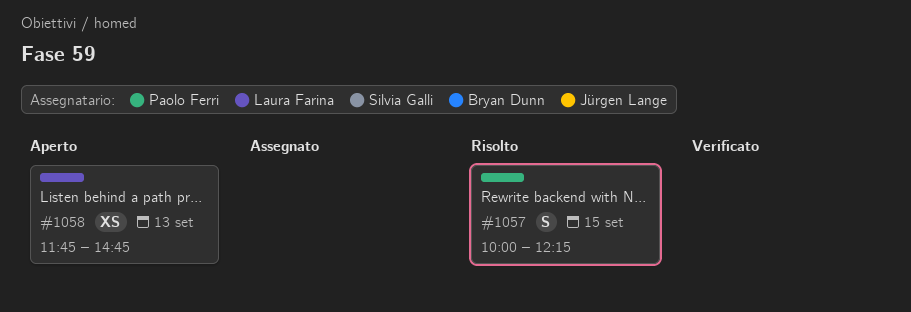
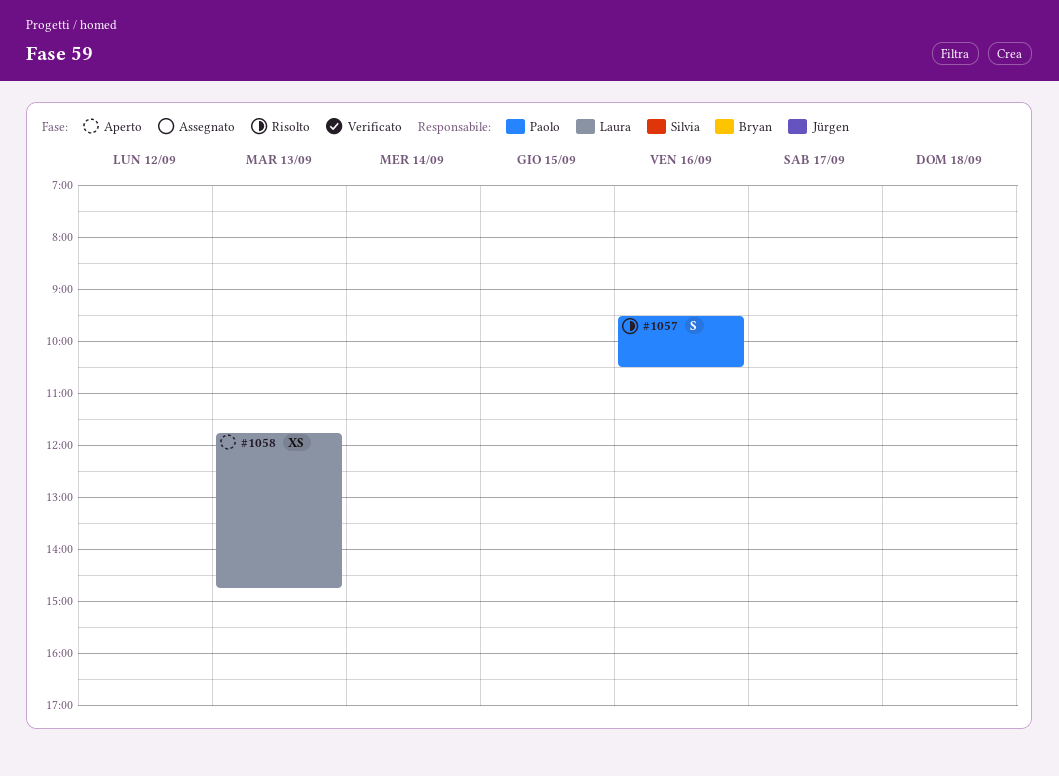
#1057, day: Sep 15 -> Sep 16
#1057, begins: 10:00 -> 09:30
#1057, ends: 12:15 -> 10:30

